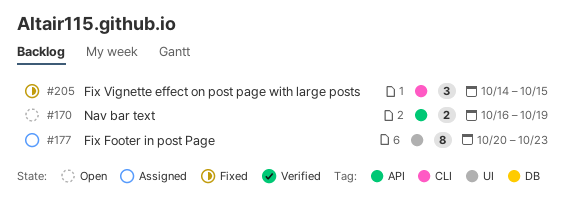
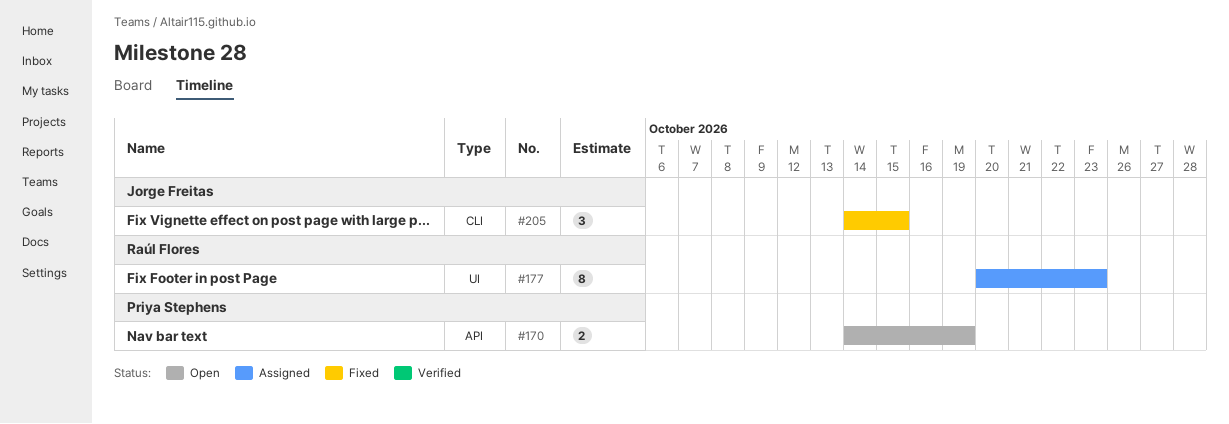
#170, start: Oct 16 -> Oct 14

